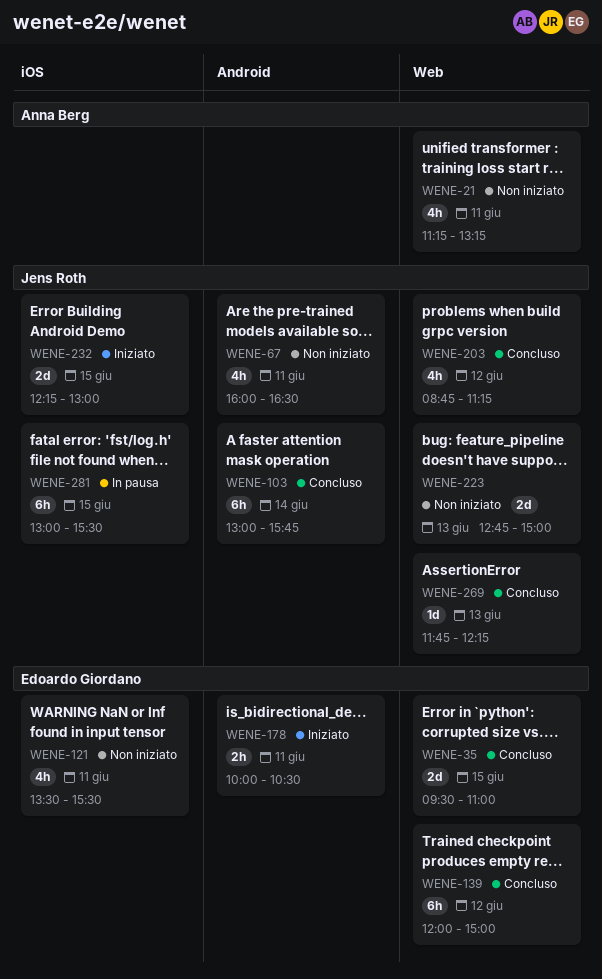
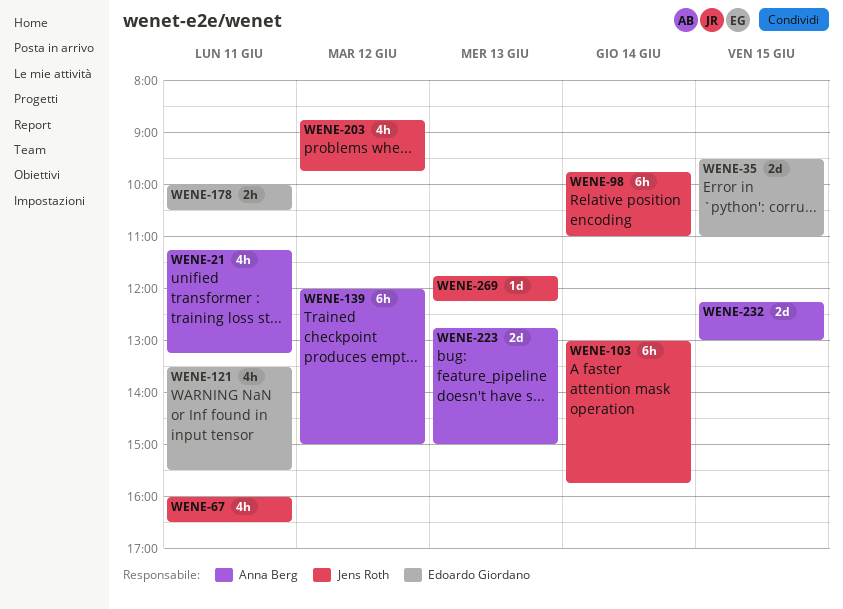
WENE-98: none -> present
WENE-139, owner: Edoardo Giordano -> Anna Berg
WENE-203, ends: 11:15 -> 09:45
WENE-223, owner: Jens Roth -> Anna Berg
WENE-232, owner: Jens Roth -> Anna Berg
WENE-281: present -> none

